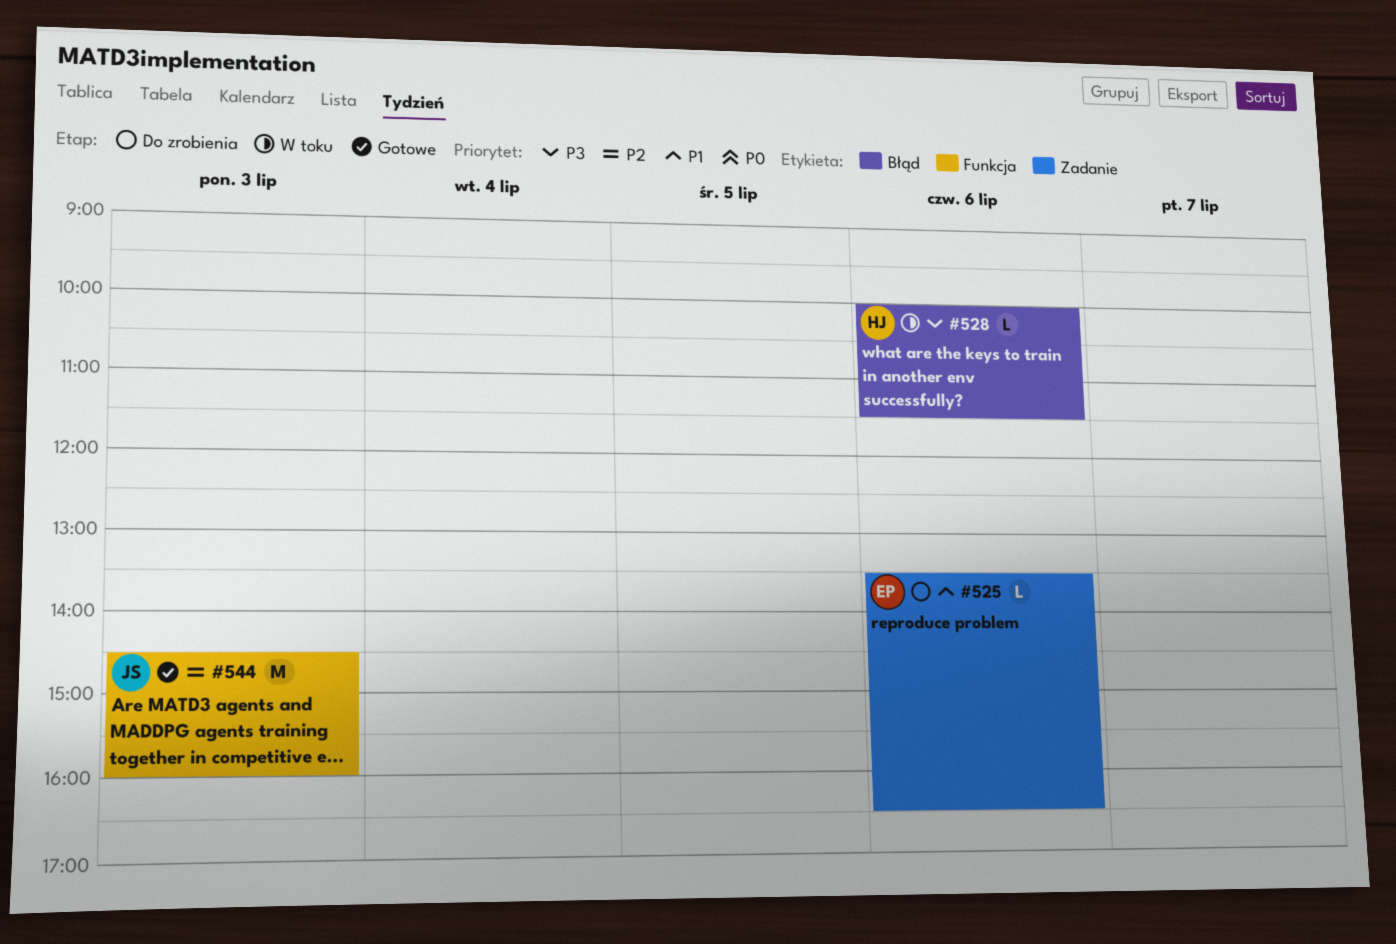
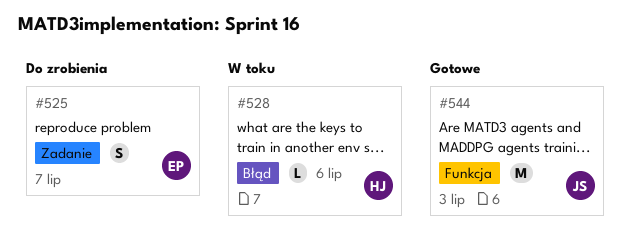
#525, estimate: L -> S
#525, day: Jul 6 -> Jul 7

